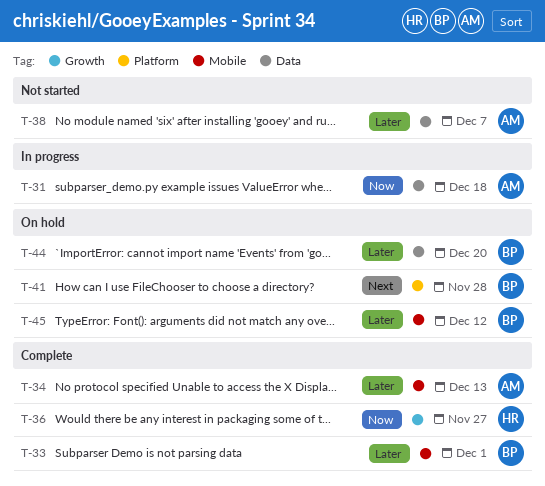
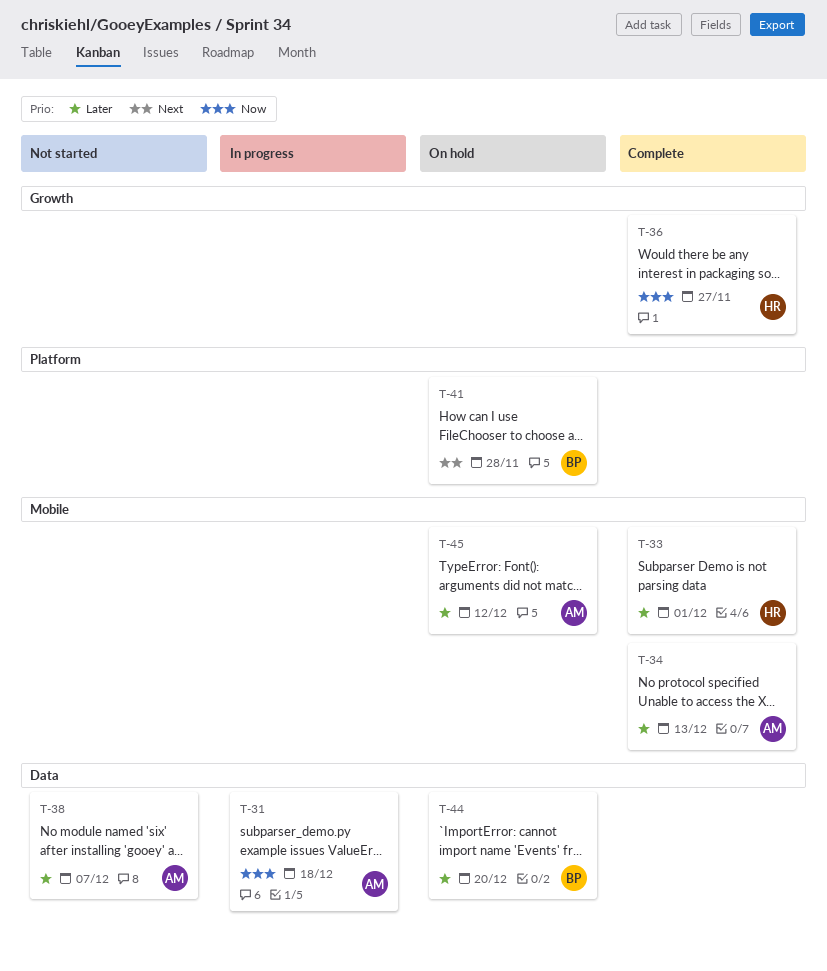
T-33, owner: BP -> HR
T-45, owner: BP -> AM

